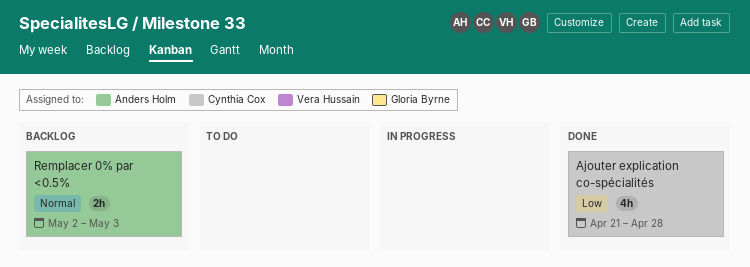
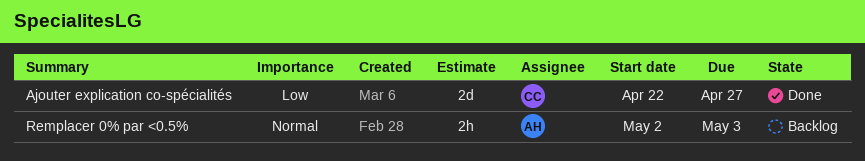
Ajouter explication co-spécialités, estimate: 4h -> 2d
Ajouter explication co-spécialités, start: Apr 21 -> Apr 22
Ajouter explication co-spécialités, due: Apr 28 -> Apr 27

